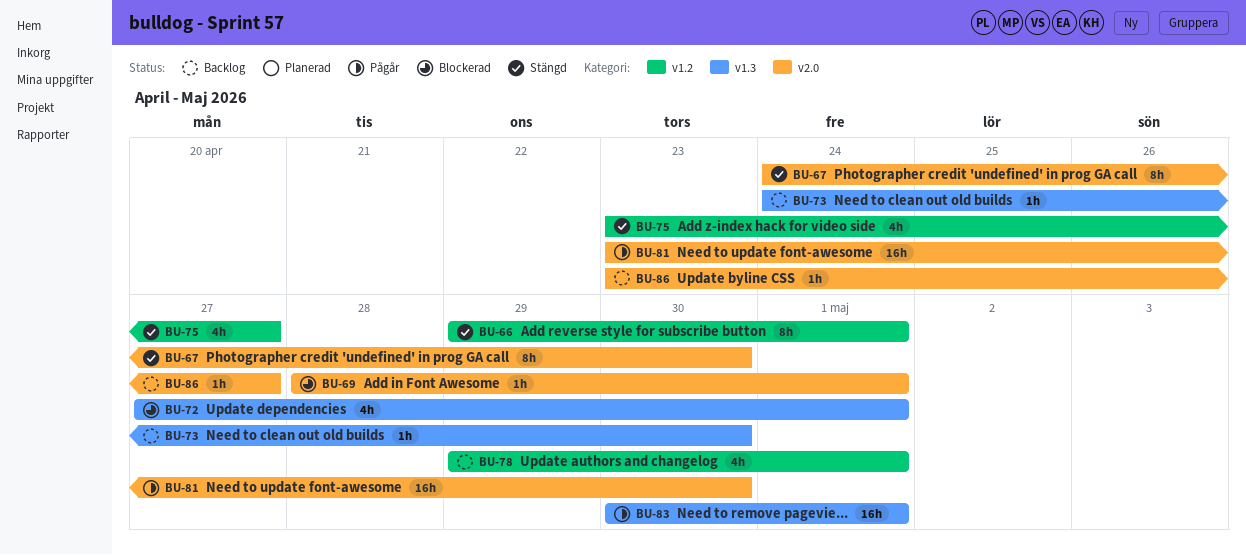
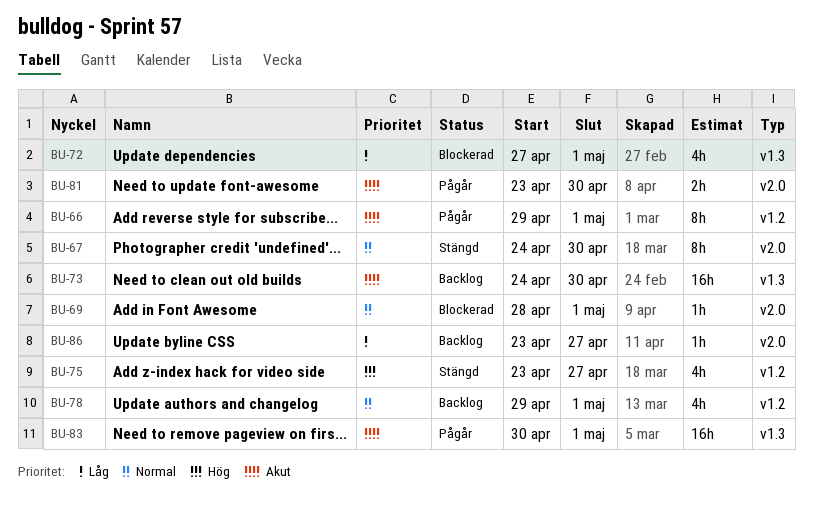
BU-66, status: Stängd -> Pågår
BU-73, estimate: 1h -> 16h
BU-81, estimate: 16h -> 2h

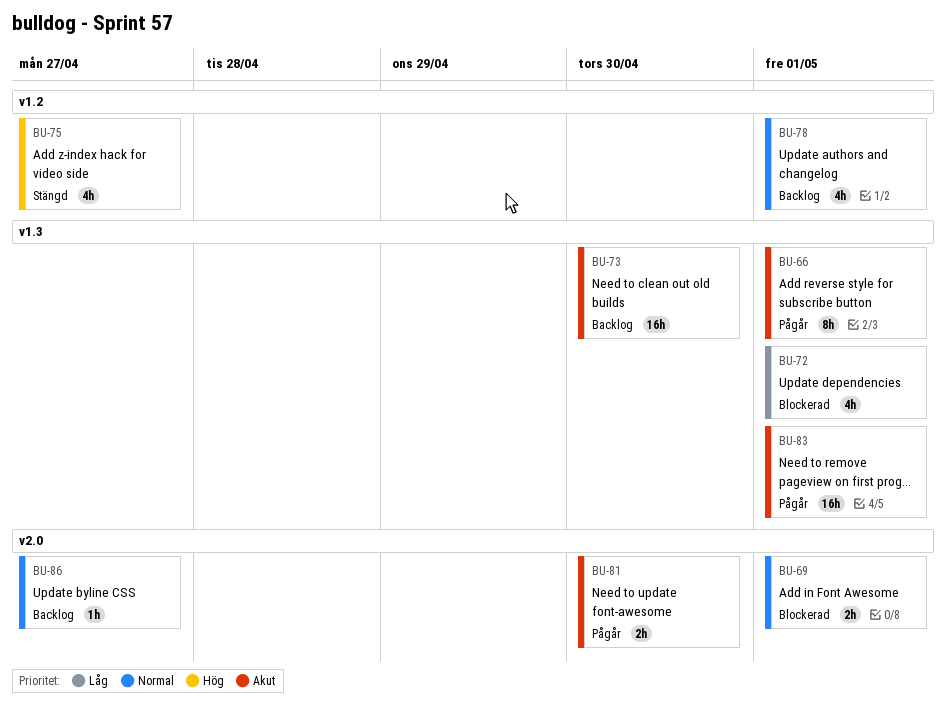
BU-66, label: v1.2 -> v1.3
BU-67: present -> none
BU-69, estimate: 1h -> 2h
BU-86, priority: Låg -> Normal

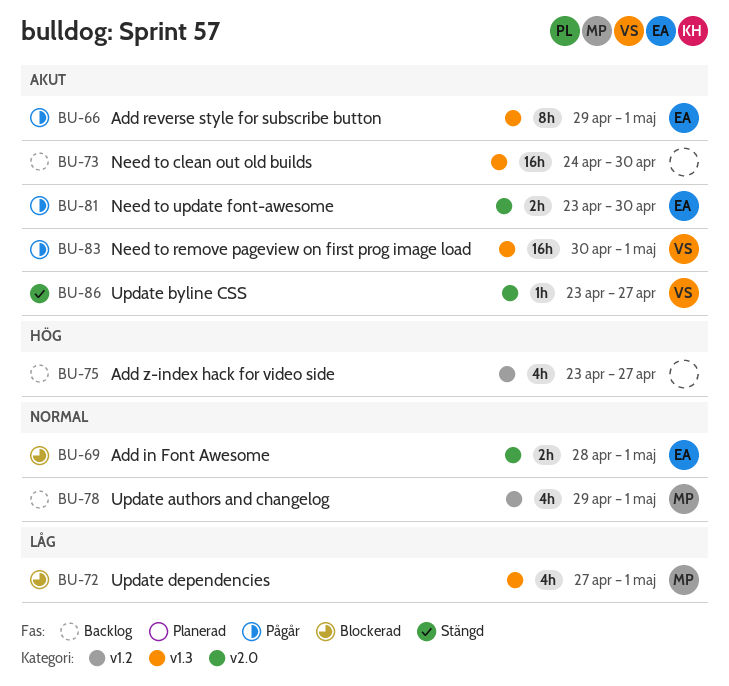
BU-75, status: Stängd -> Backlog
BU-86, status: Backlog -> Stängd
BU-86, priority: Normal -> Akut

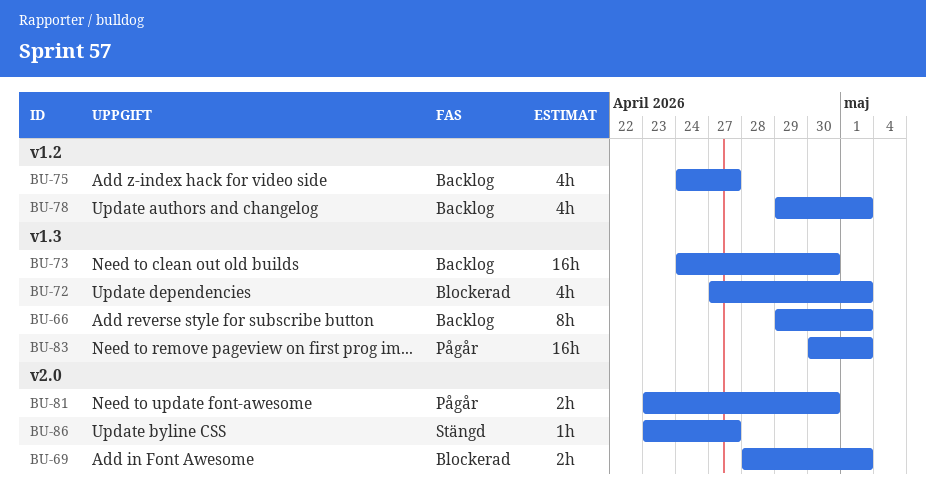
BU-66, status: Pågår -> Backlog
BU-75, start: Apr 23 -> Apr 24

